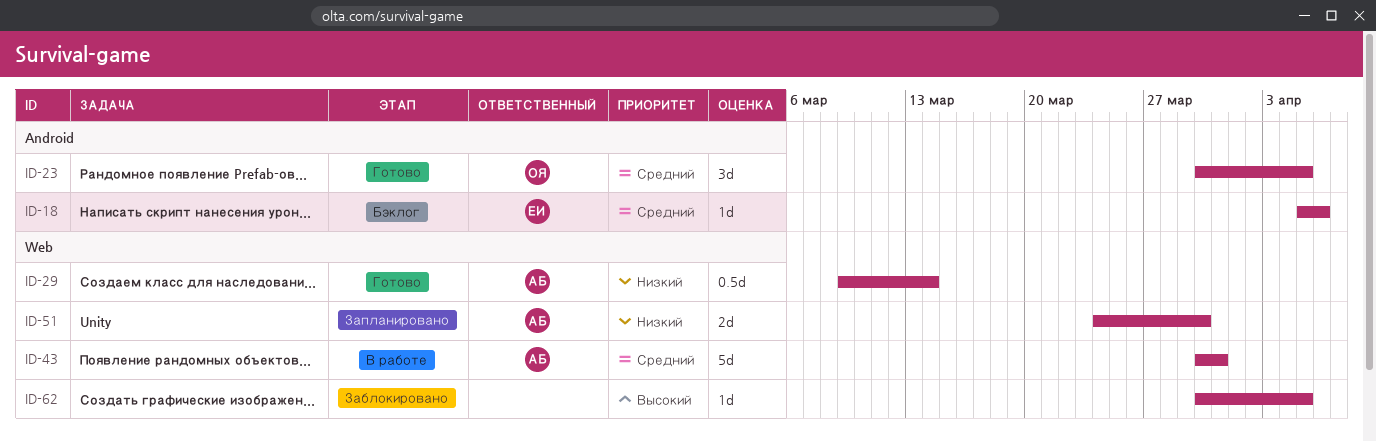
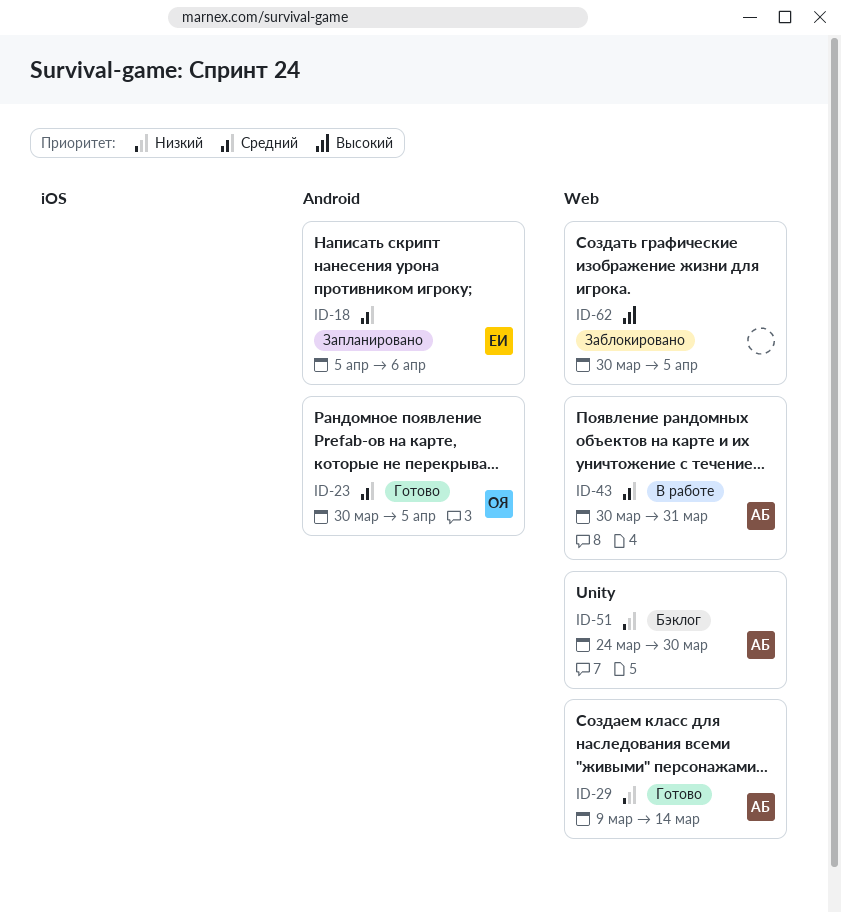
ID-18, status: Бэклог -> Запланировано
ID-51, status: Запланировано -> Бэклог

